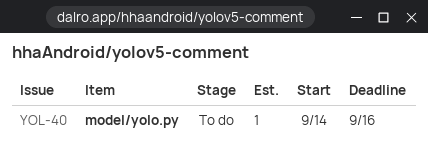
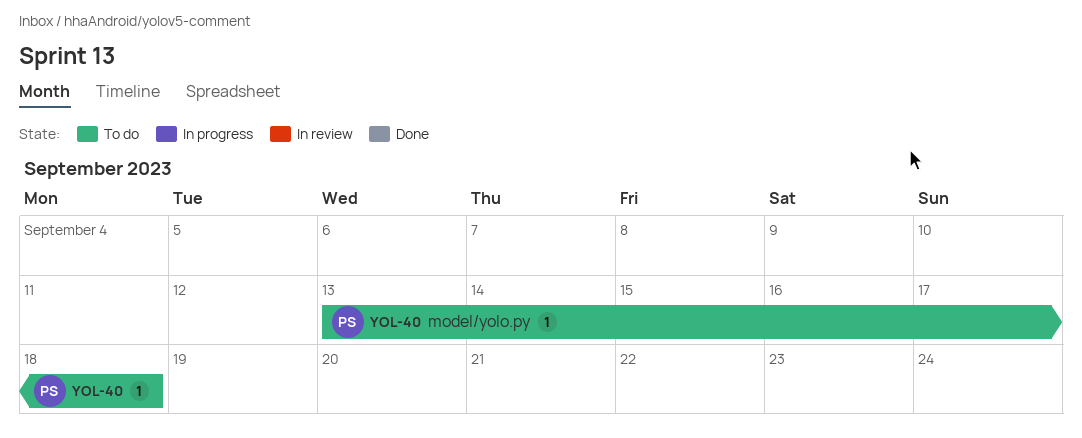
YOL-40, start: Sep 14 -> Sep 13
YOL-40, due: Sep 16 -> Sep 18

